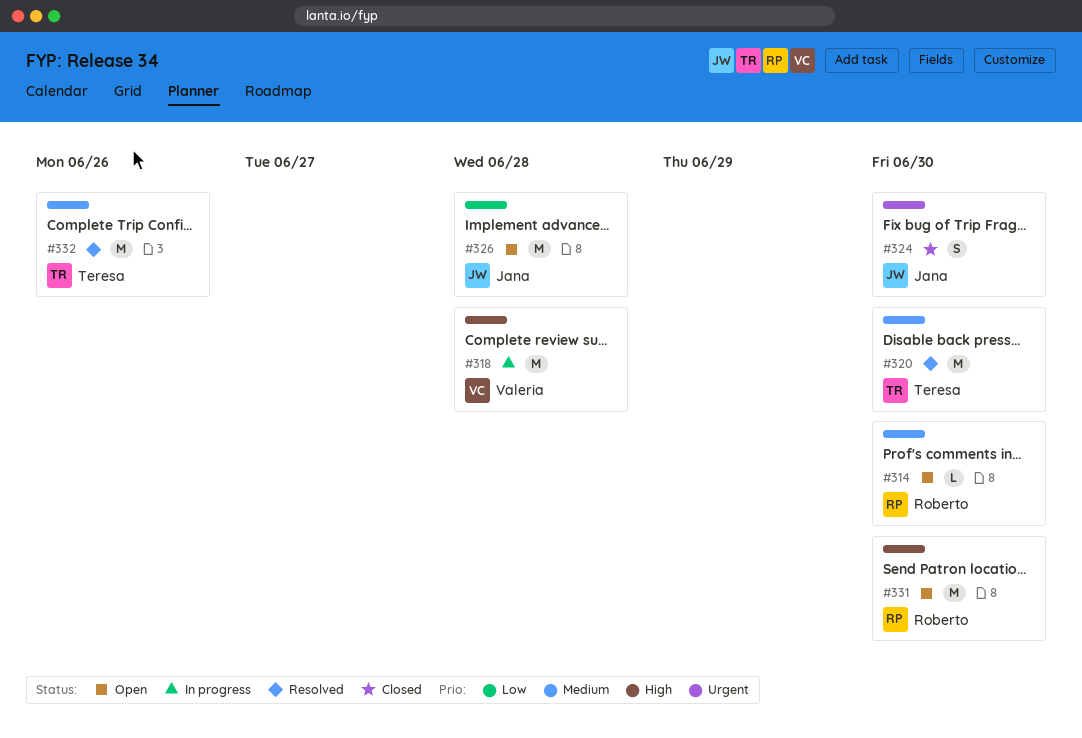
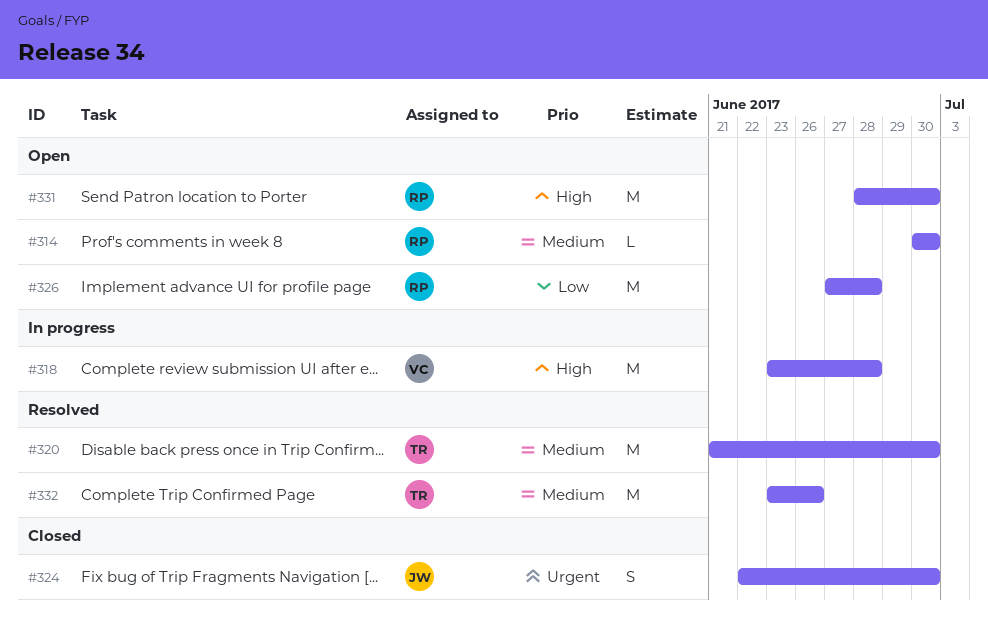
#326, owner: Jana -> Roberto

